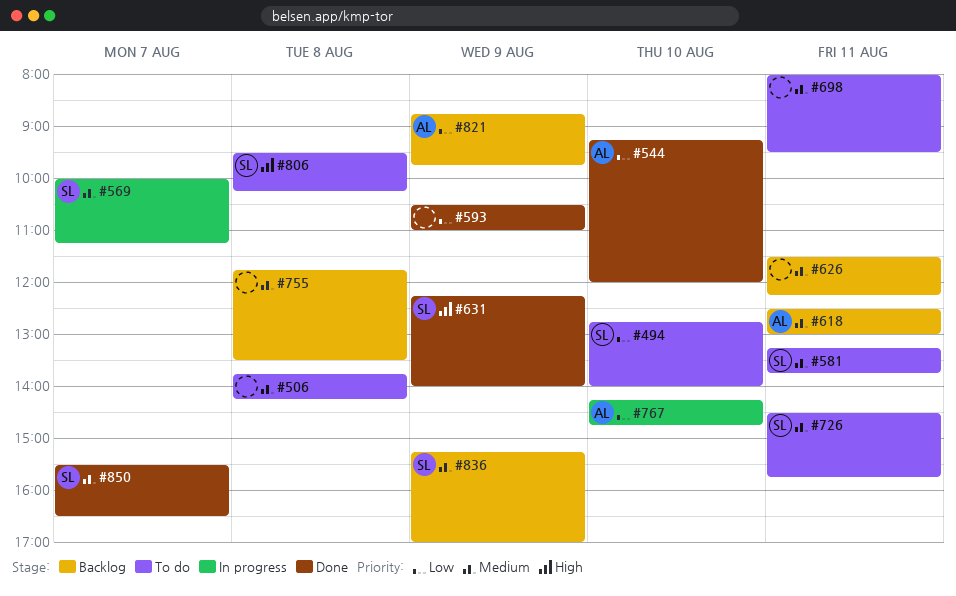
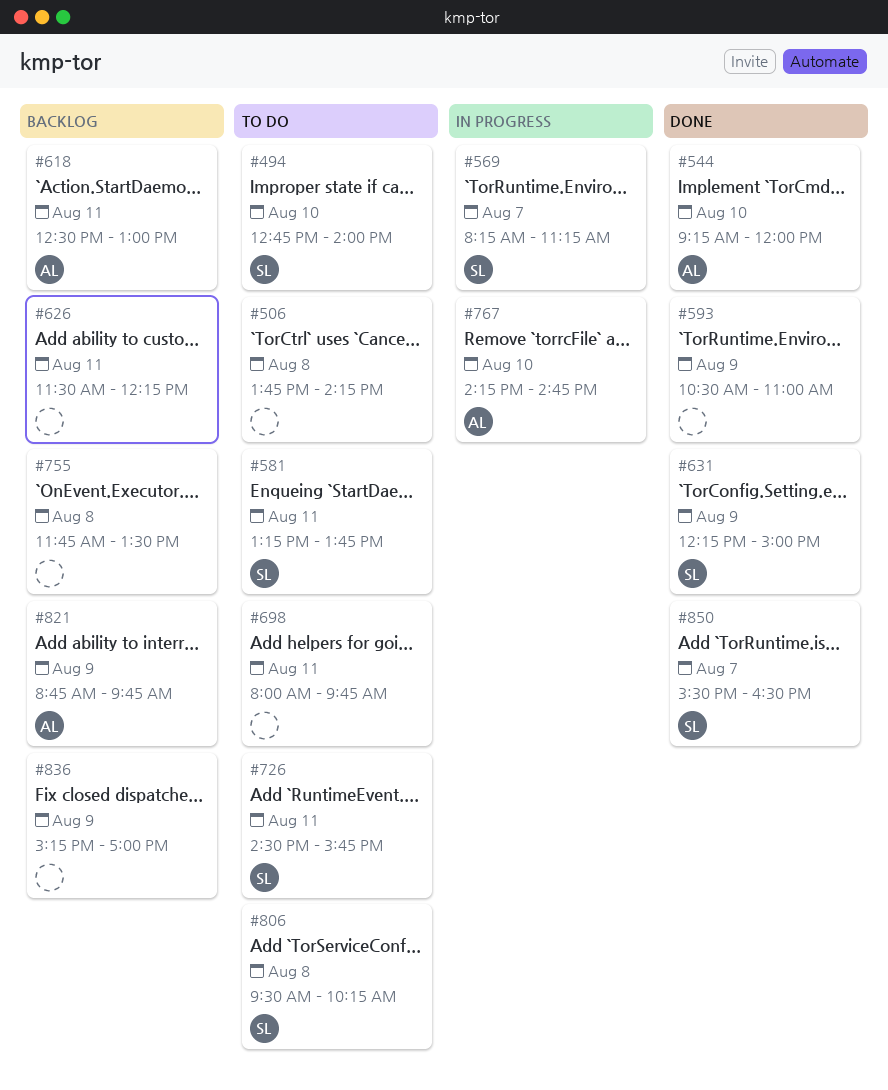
#569, begins: 10:00 -> 08:15
#631, ends: 14:00 -> 15:00
#698, ends: 09:30 -> 09:45
#836, owner: SL -> none

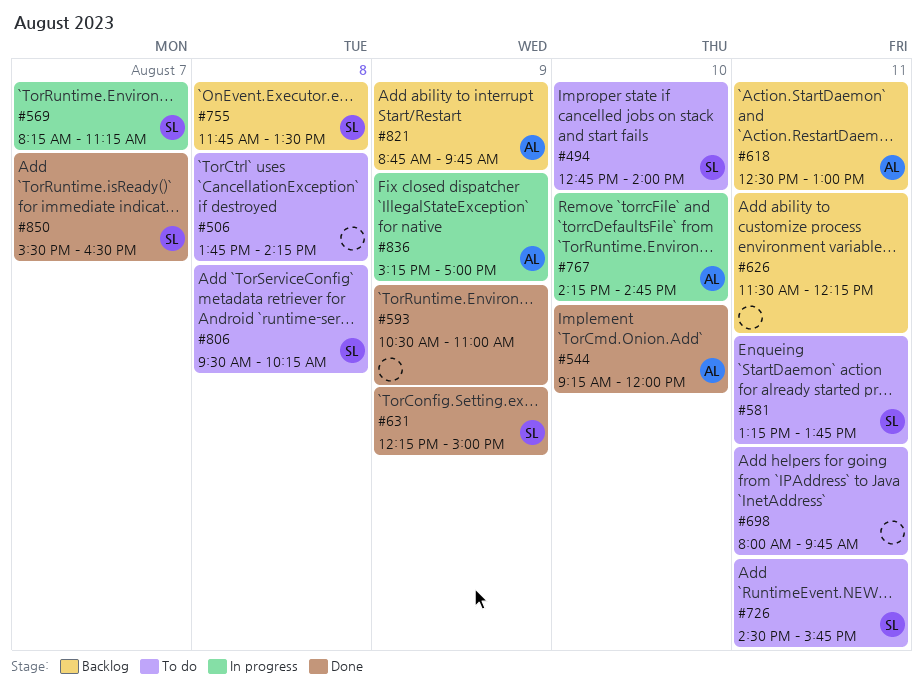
#755, owner: none -> SL
#836, status: Backlog -> In progress
#836, owner: none -> AL

